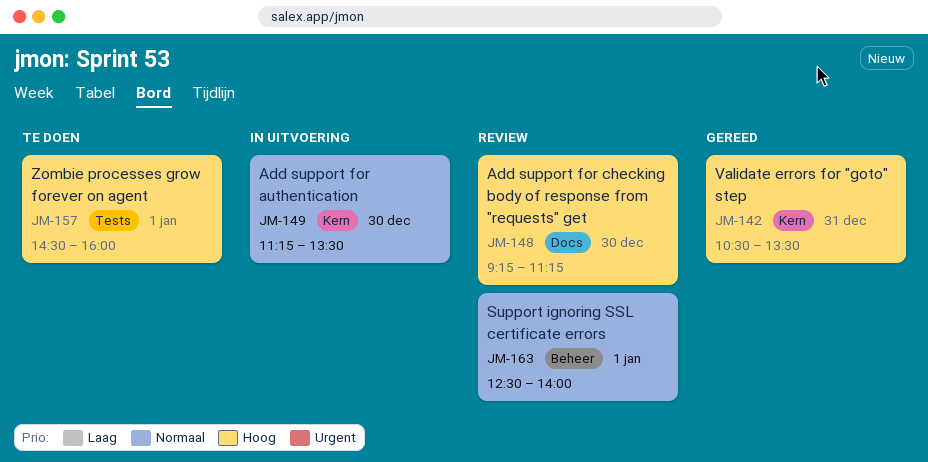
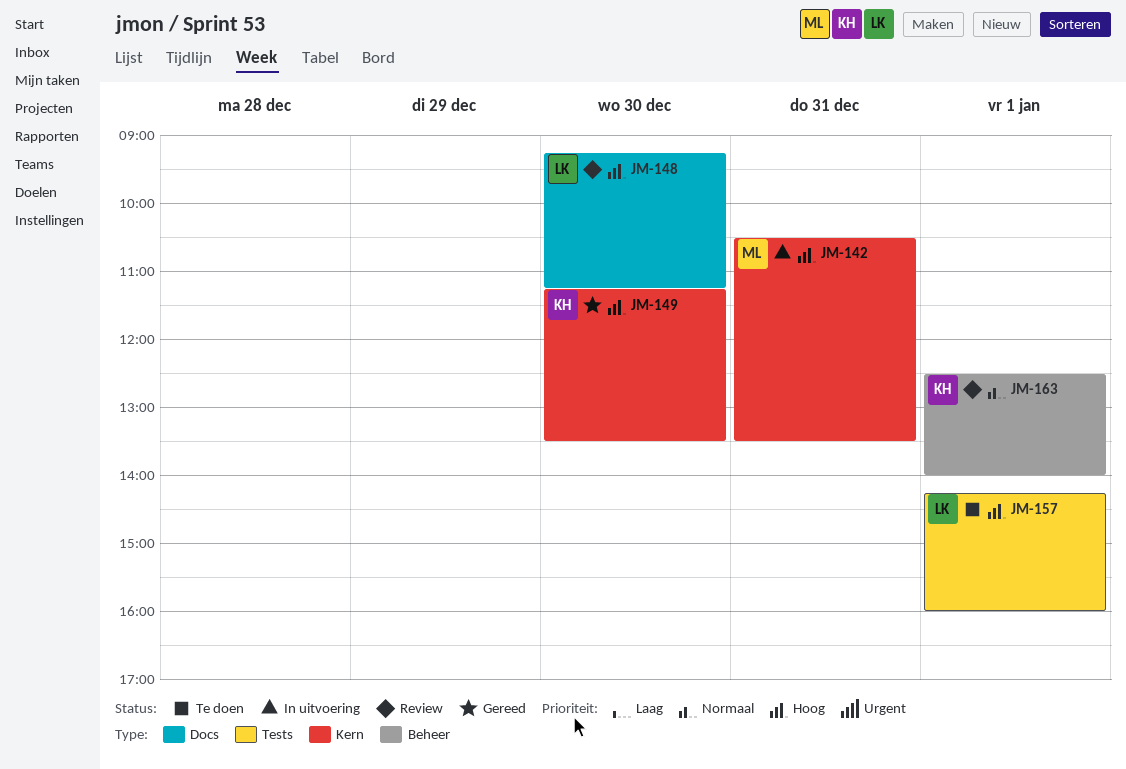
JM-142, status: Gereed -> In uitvoering
JM-149, status: In uitvoering -> Gereed
JM-149, priority: Normaal -> Hoog
JM-157, begins: 14:30 -> 14:15

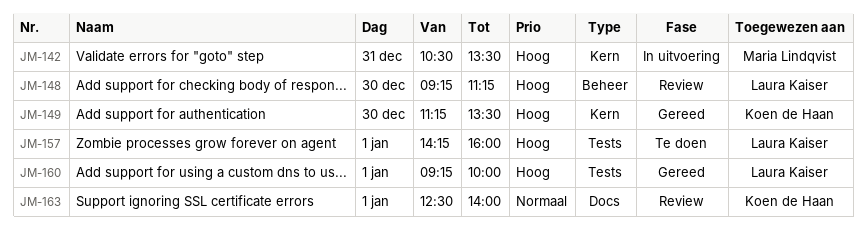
JM-148, label: Docs -> Beheer
JM-160: none -> present
JM-163, label: Beheer -> Docs

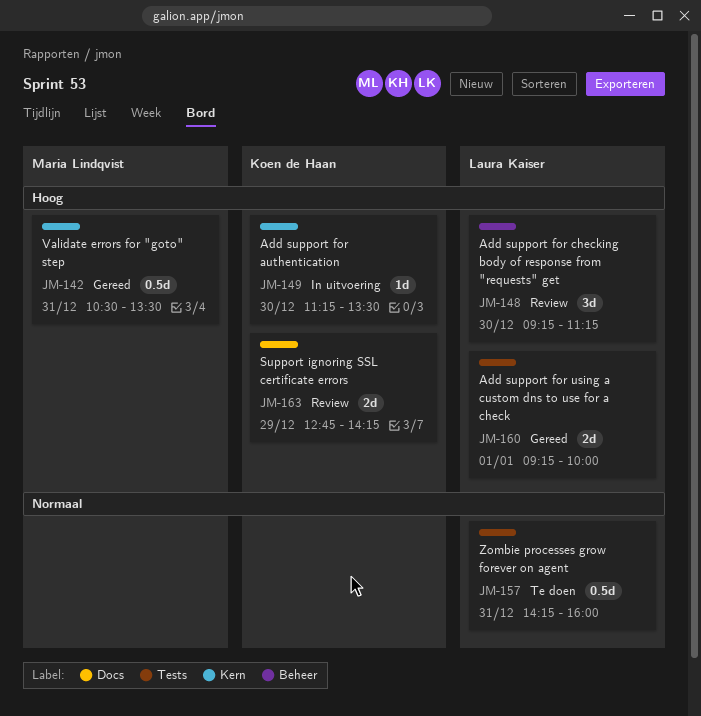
JM-142, status: In uitvoering -> Gereed
JM-149, status: Gereed -> In uitvoering
JM-157, priority: Hoog -> Normaal
JM-157, day: Jan 1 -> Dec 31
JM-163, priority: Normaal -> Hoog
JM-163, day: Jan 1 -> Dec 29
JM-163, begins: 12:30 -> 12:45
JM-163, ends: 14:00 -> 14:15

